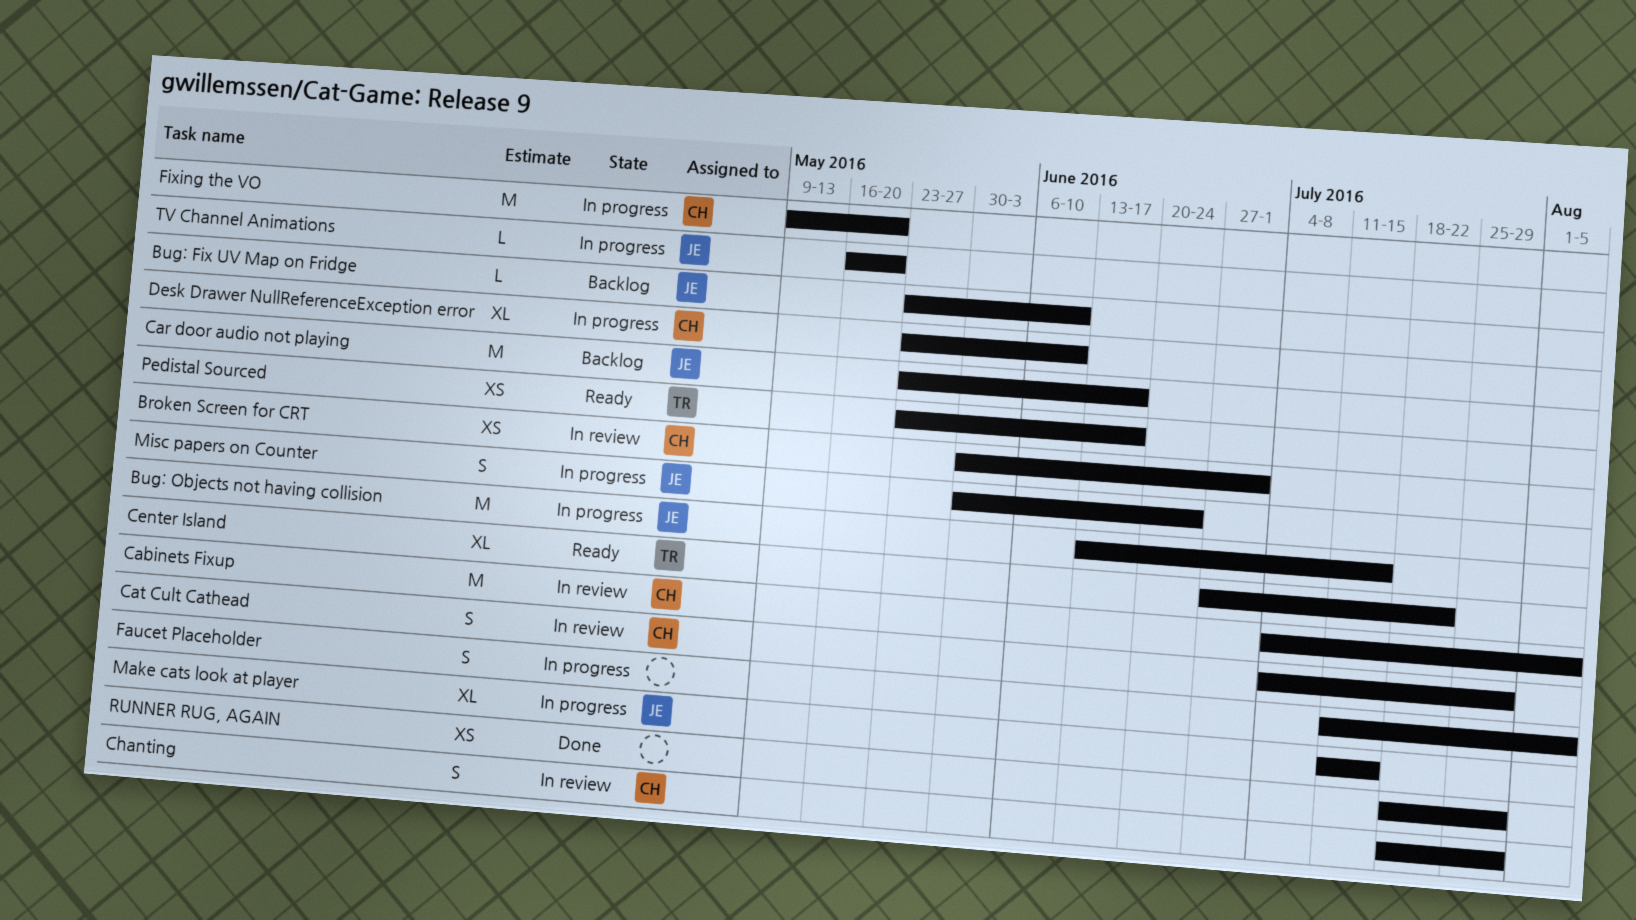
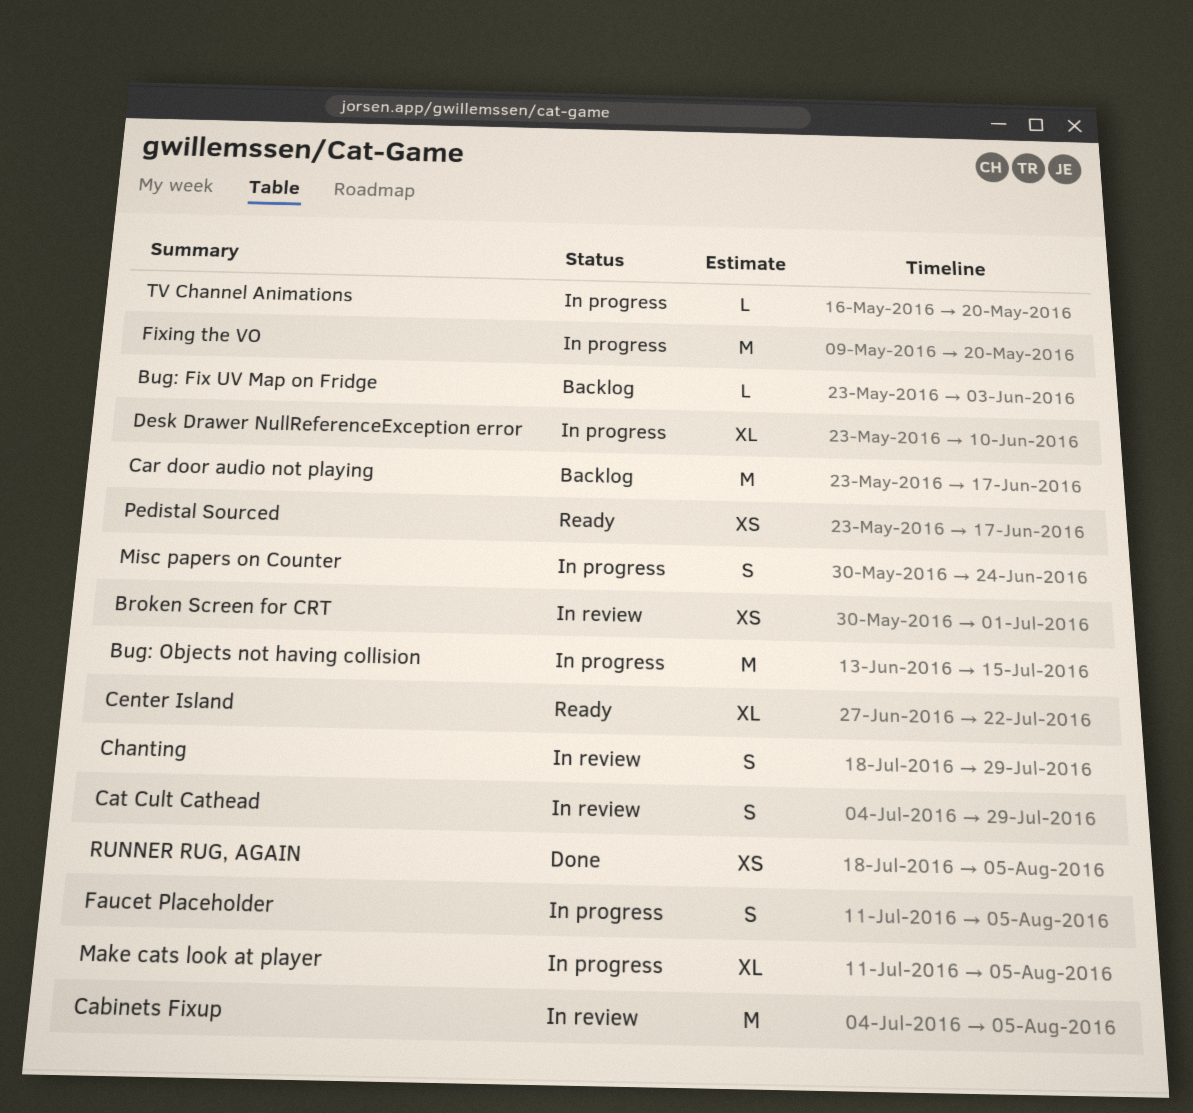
Bug: Fix UV Map on Fridge, due: Jun 10 -> Jun 3
Make cats look at player, due: Jul 15 -> Aug 5
RUNNER RUG, AGAIN, due: Jul 29 -> Aug 5

